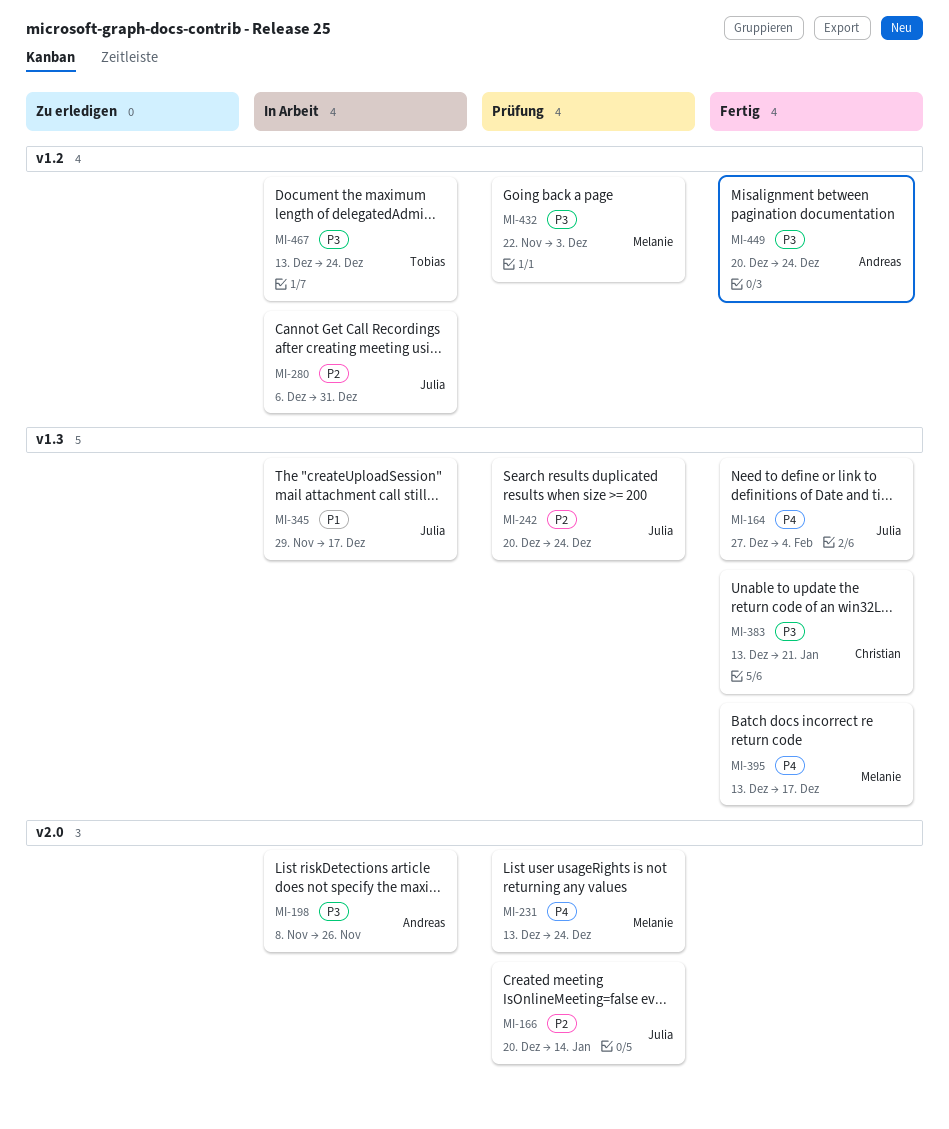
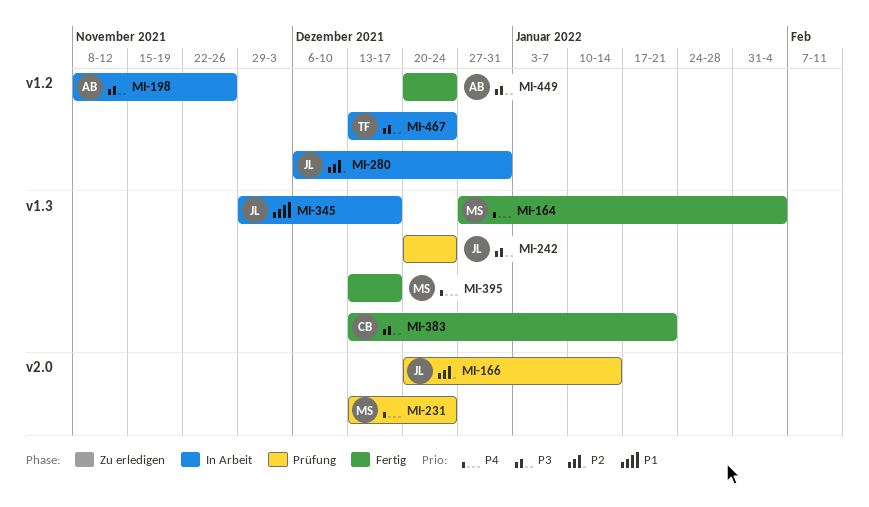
MI-164, owner: Julia -> Melanie
MI-198, label: v2.0 -> v1.2
MI-242, priority: P2 -> P3
MI-432: present -> none

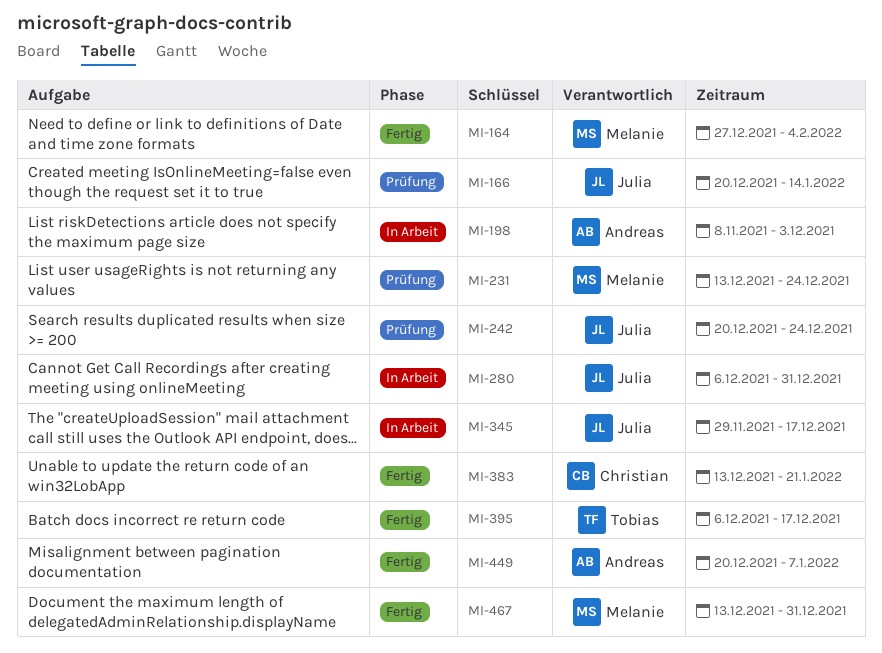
MI-198, due: Nov 26 -> Dec 3
MI-395, owner: Melanie -> Tobias
MI-395, start: Dec 13 -> Dec 6
MI-449, due: Dec 24 -> Jan 7
MI-467, status: In Arbeit -> Fertig
MI-467, owner: Tobias -> Melanie
MI-467, due: Dec 24 -> Dec 31

